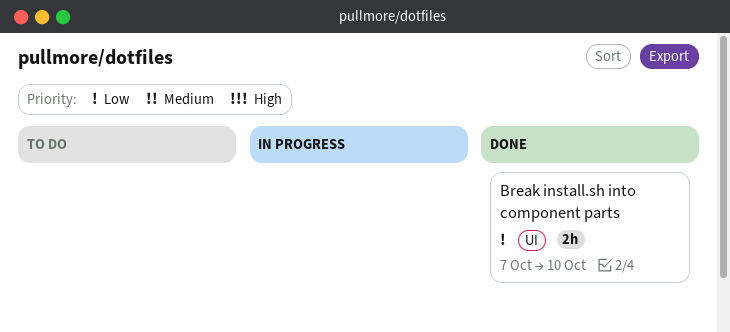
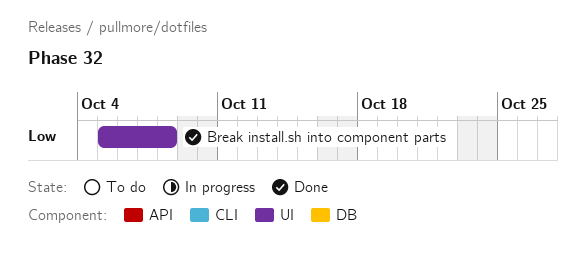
Break install.sh into component parts, start: Oct 7 -> Oct 5
Break install.sh into component parts, due: Oct 10 -> Oct 8

